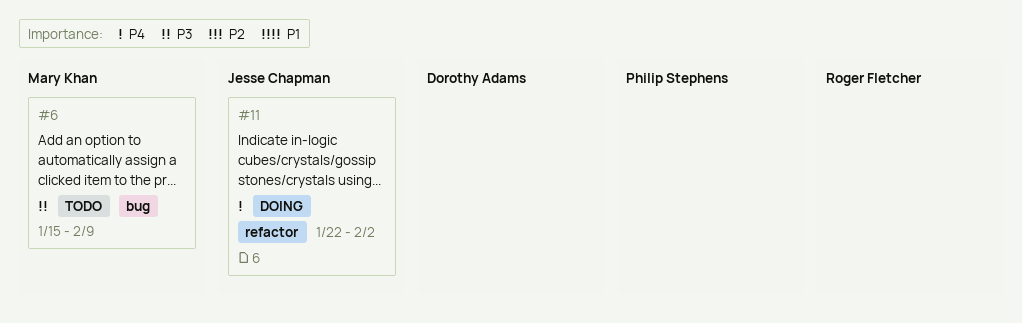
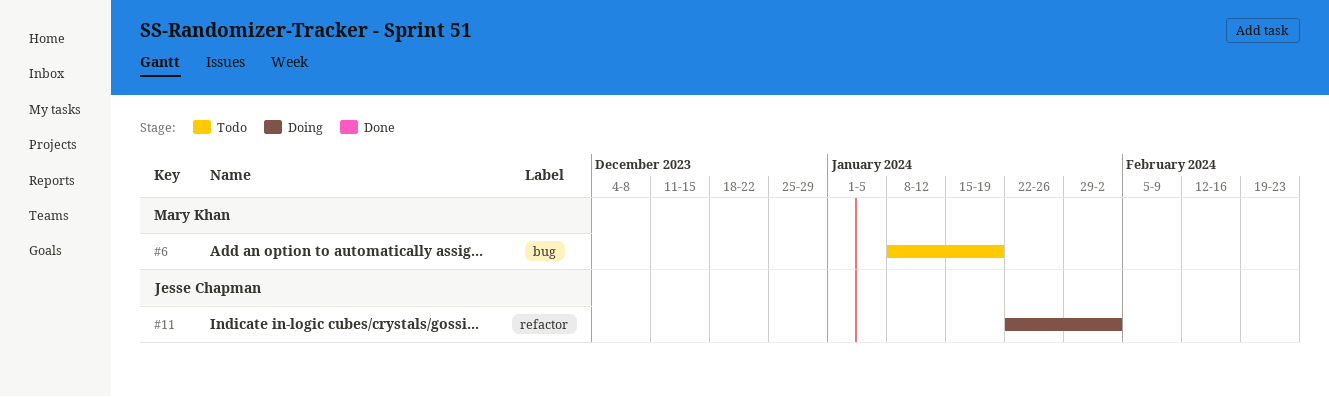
#6, start: Jan 15 -> Jan 8
#6, due: Feb 9 -> Jan 19

